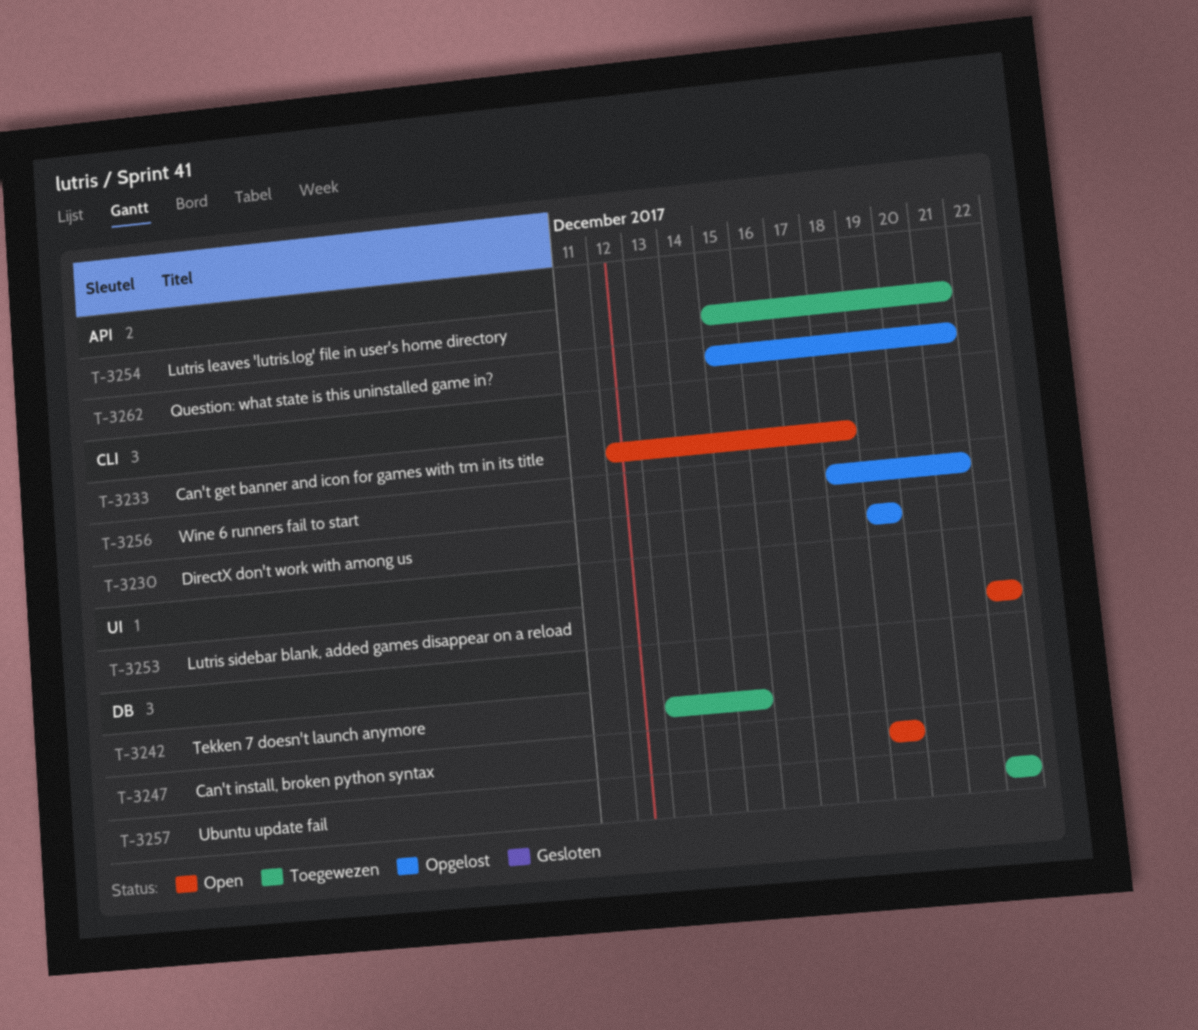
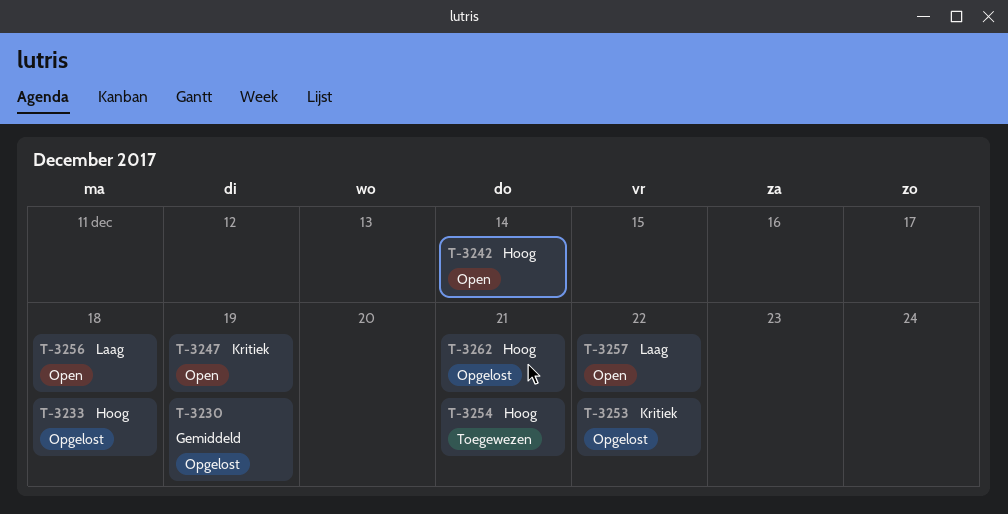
T-3233, status: Open -> Opgelost
T-3242, status: Toegewezen -> Open
T-3242, due: Dec 15 -> Dec 14
T-3253, status: Open -> Opgelost
T-3256, status: Opgelost -> Open
T-3256, due: Dec 21 -> Dec 18
T-3257, status: Toegewezen -> Open

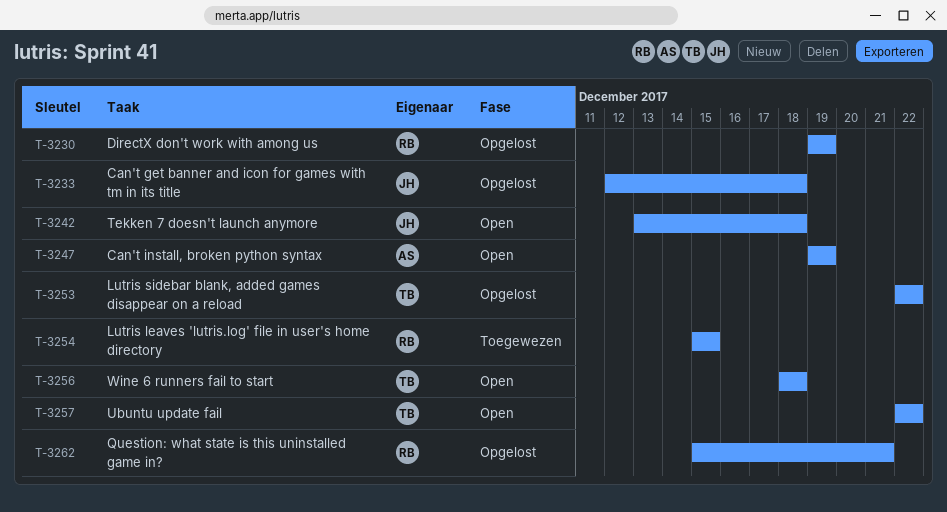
T-3242, due: Dec 14 -> Dec 18
T-3254, due: Dec 21 -> Dec 15

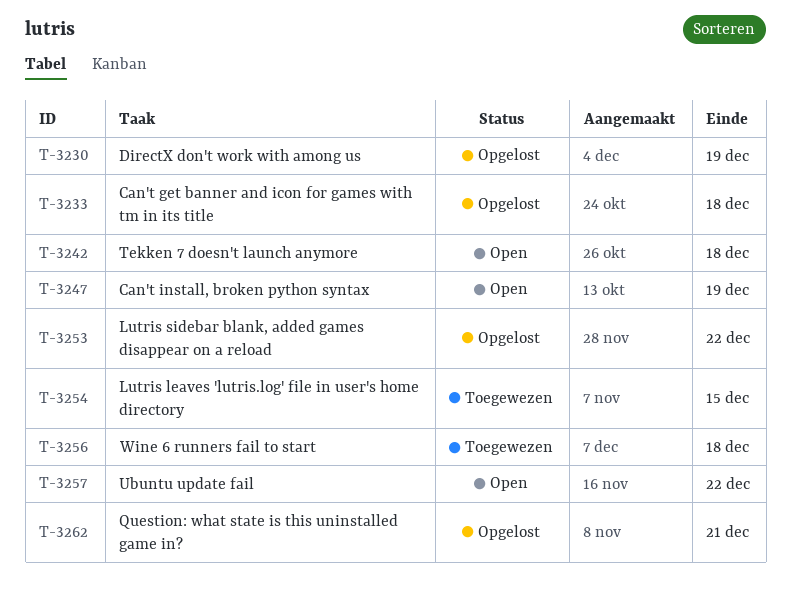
T-3256, status: Open -> Toegewezen

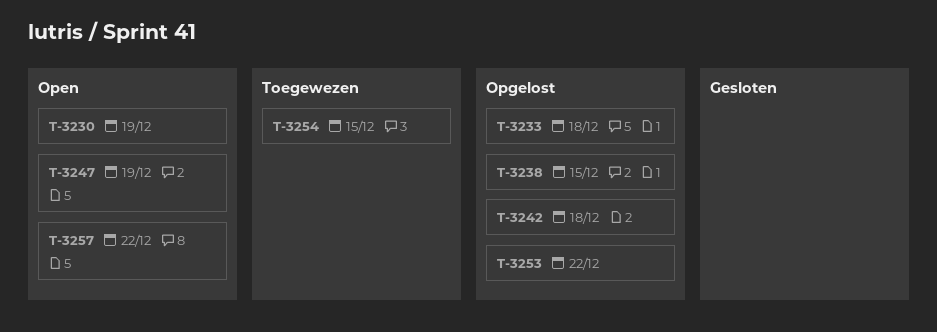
T-3230, status: Opgelost -> Open
T-3238: none -> present
T-3242, status: Open -> Opgelost
T-3256: present -> none
T-3262: present -> none

